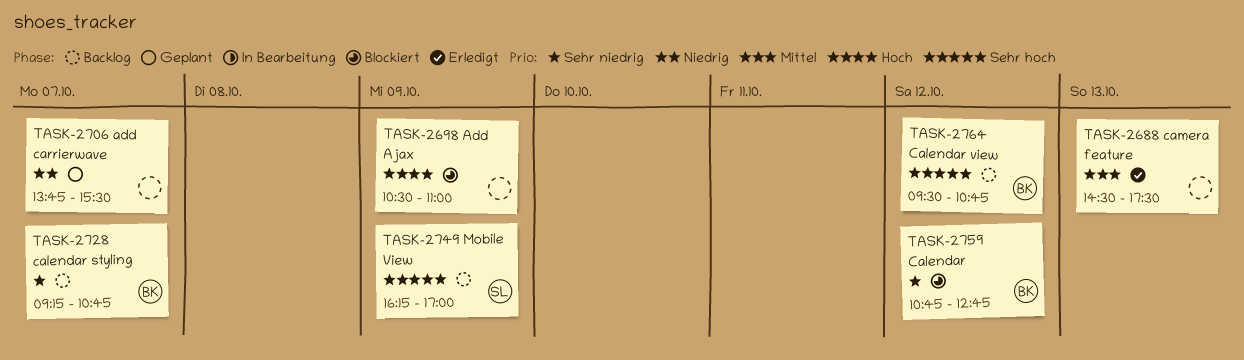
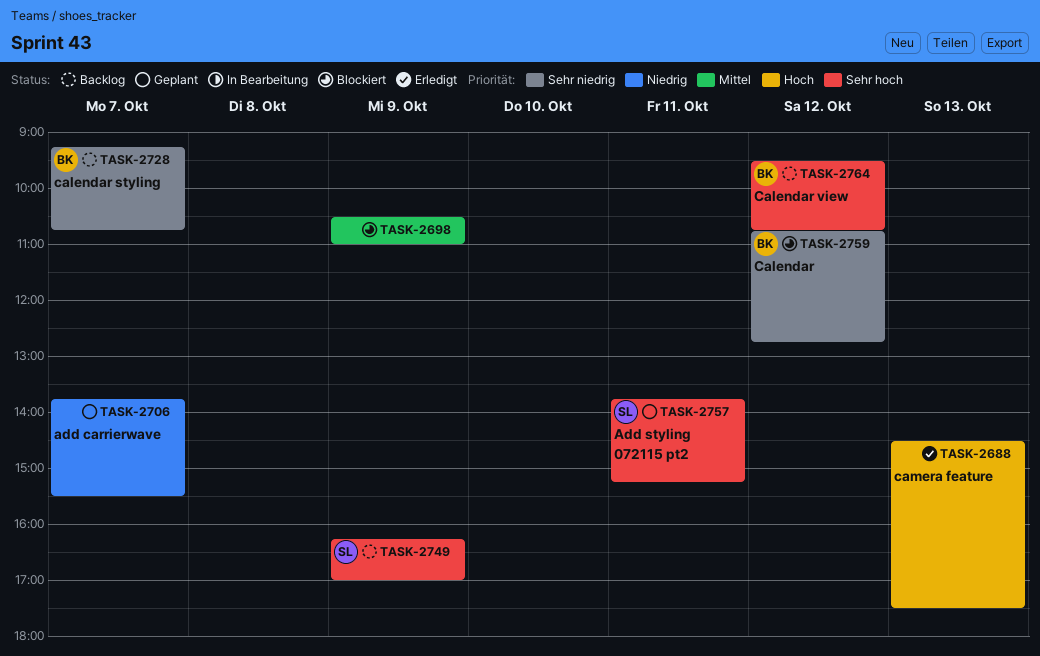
TASK-2688, priority: Mittel -> Hoch
TASK-2698, priority: Hoch -> Mittel
TASK-2757: none -> present

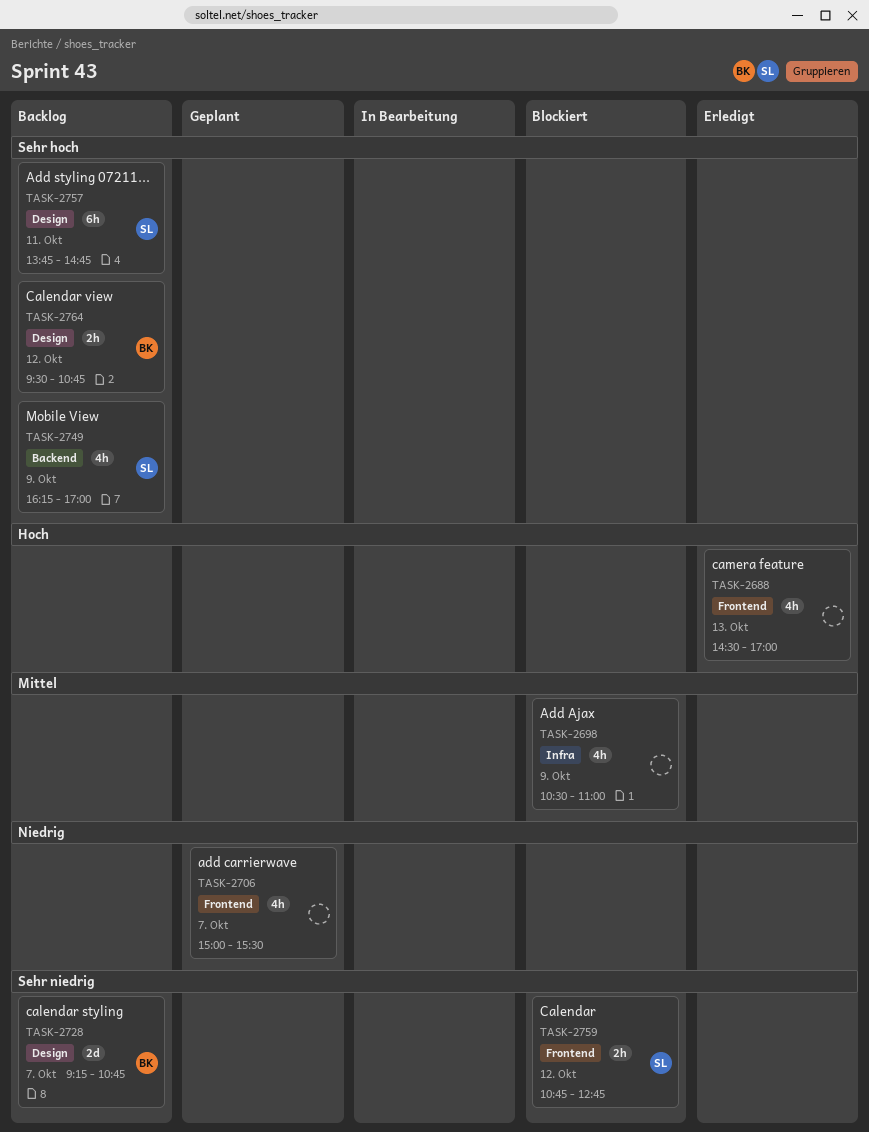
TASK-2688, ends: 17:30 -> 17:00
TASK-2706, begins: 13:45 -> 15:00
TASK-2757, status: Geplant -> Backlog
TASK-2757, ends: 15:15 -> 14:45
TASK-2759, owner: BK -> SL

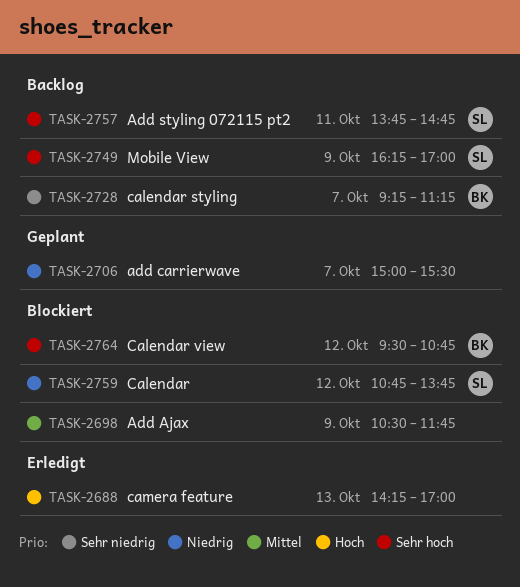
TASK-2688, begins: 14:30 -> 14:15
TASK-2698, ends: 11:00 -> 11:45
TASK-2728, ends: 10:45 -> 11:15
TASK-2759, priority: Sehr niedrig -> Niedrig
TASK-2759, ends: 12:45 -> 13:45
TASK-2764, status: Backlog -> Blockiert

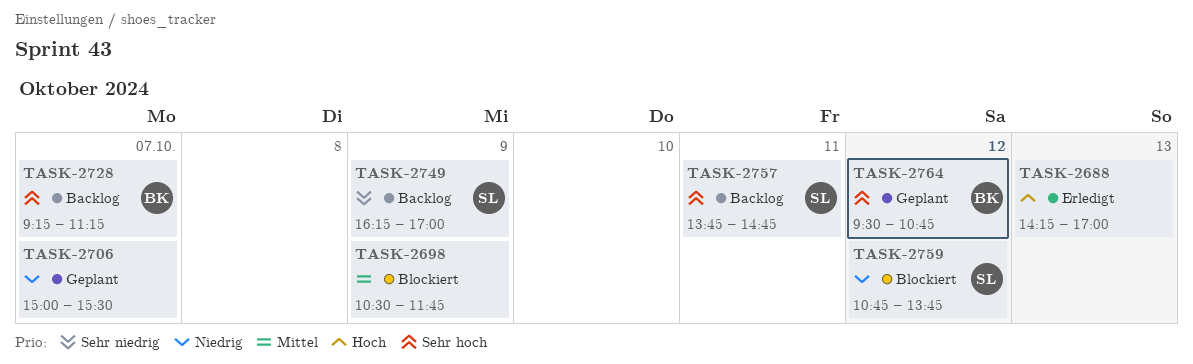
TASK-2728, priority: Sehr niedrig -> Sehr hoch
TASK-2749, priority: Sehr hoch -> Sehr niedrig
TASK-2764, status: Blockiert -> Geplant

